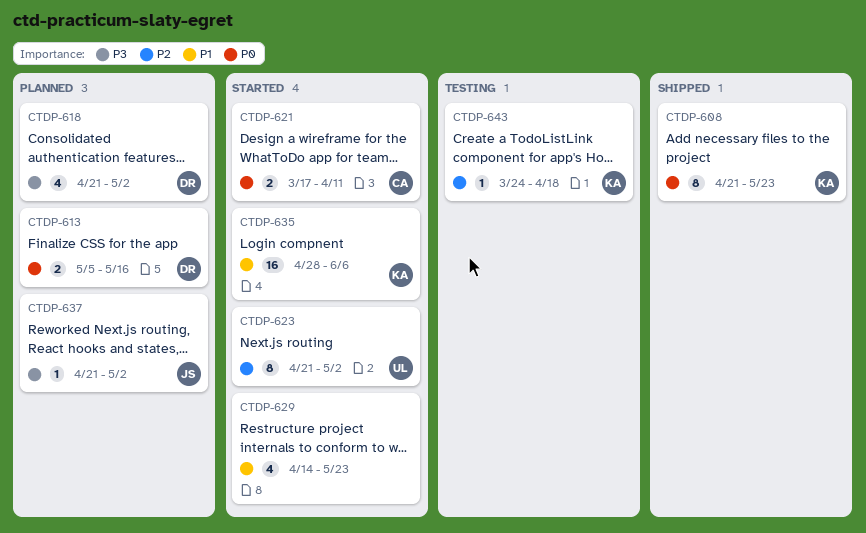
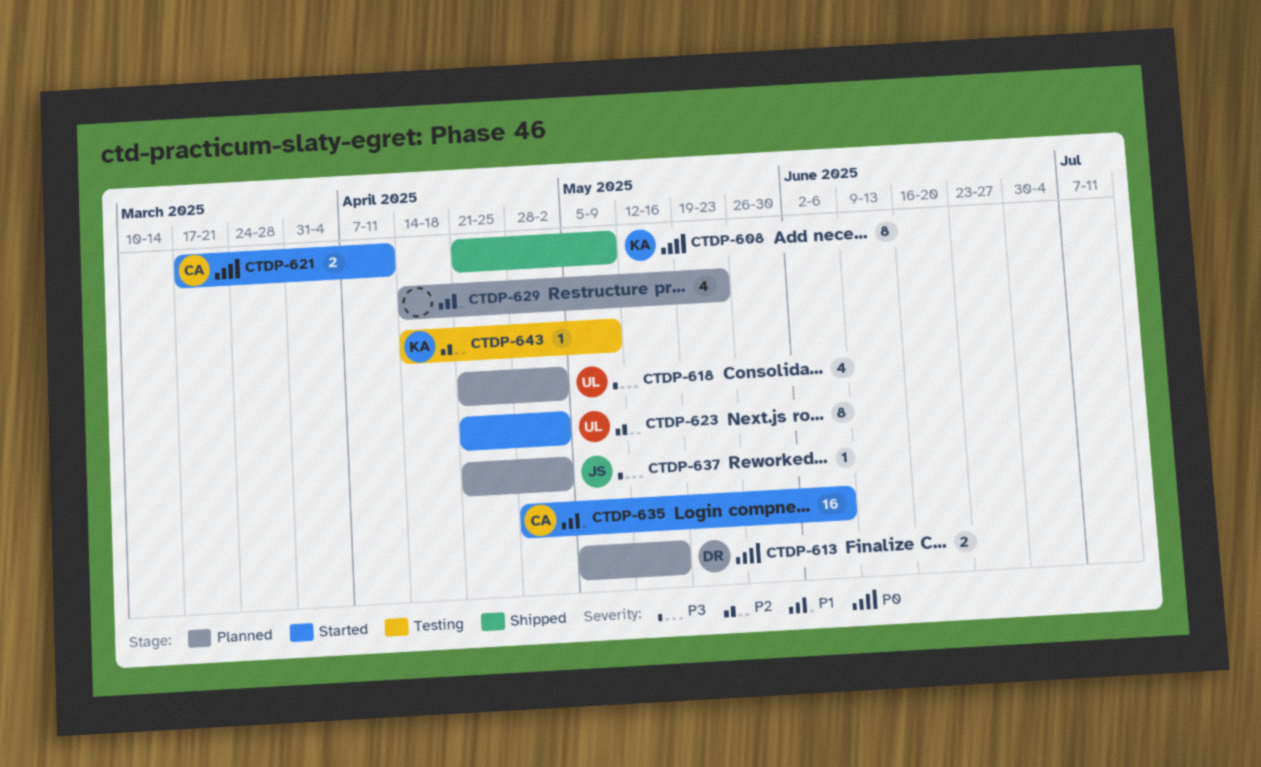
CTDP-608, due: May 23 -> May 9
CTDP-618, owner: DR -> UL
CTDP-629, status: Started -> Planned
CTDP-635, owner: KA -> CA
CTDP-643, start: Mar 24 -> Apr 14
CTDP-643, due: Apr 18 -> May 9

